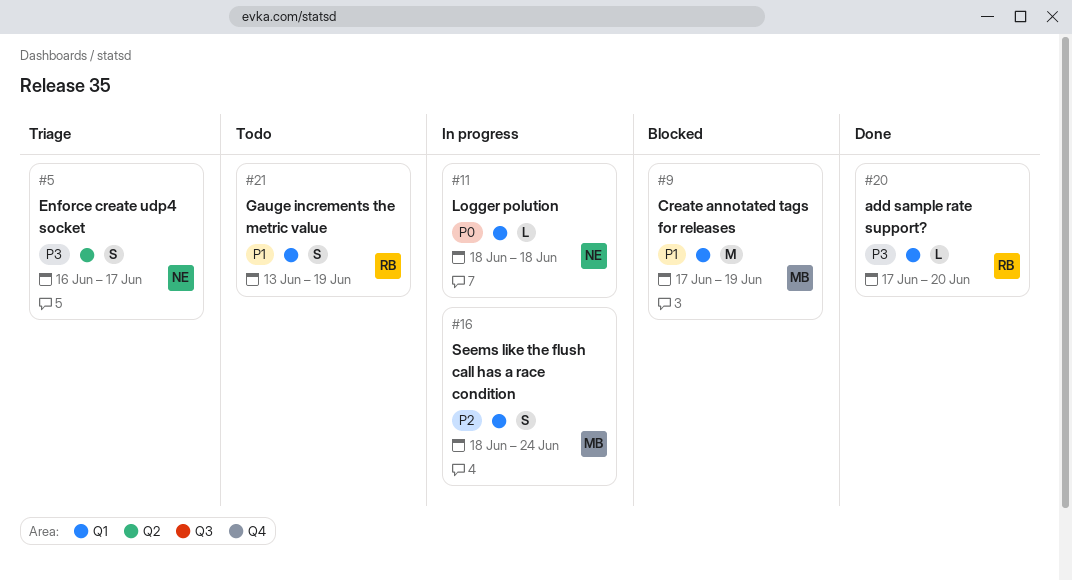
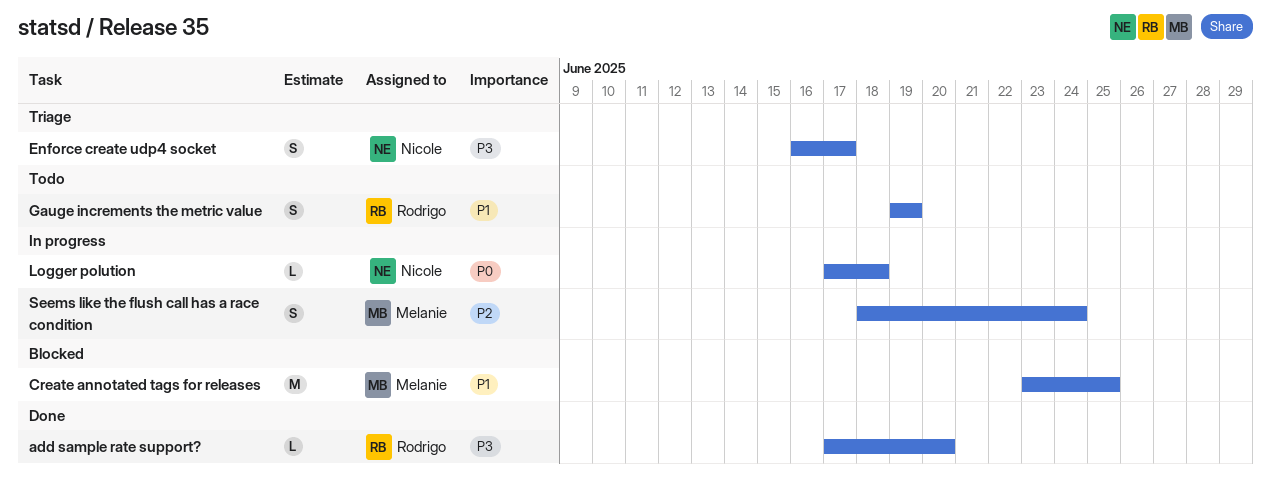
Create annotated tags for releases, start: Jun 17 -> Jun 23
Create annotated tags for releases, due: Jun 19 -> Jun 25
Gauge increments the metric value, start: Jun 13 -> Jun 19
Logger polution, start: Jun 18 -> Jun 17

